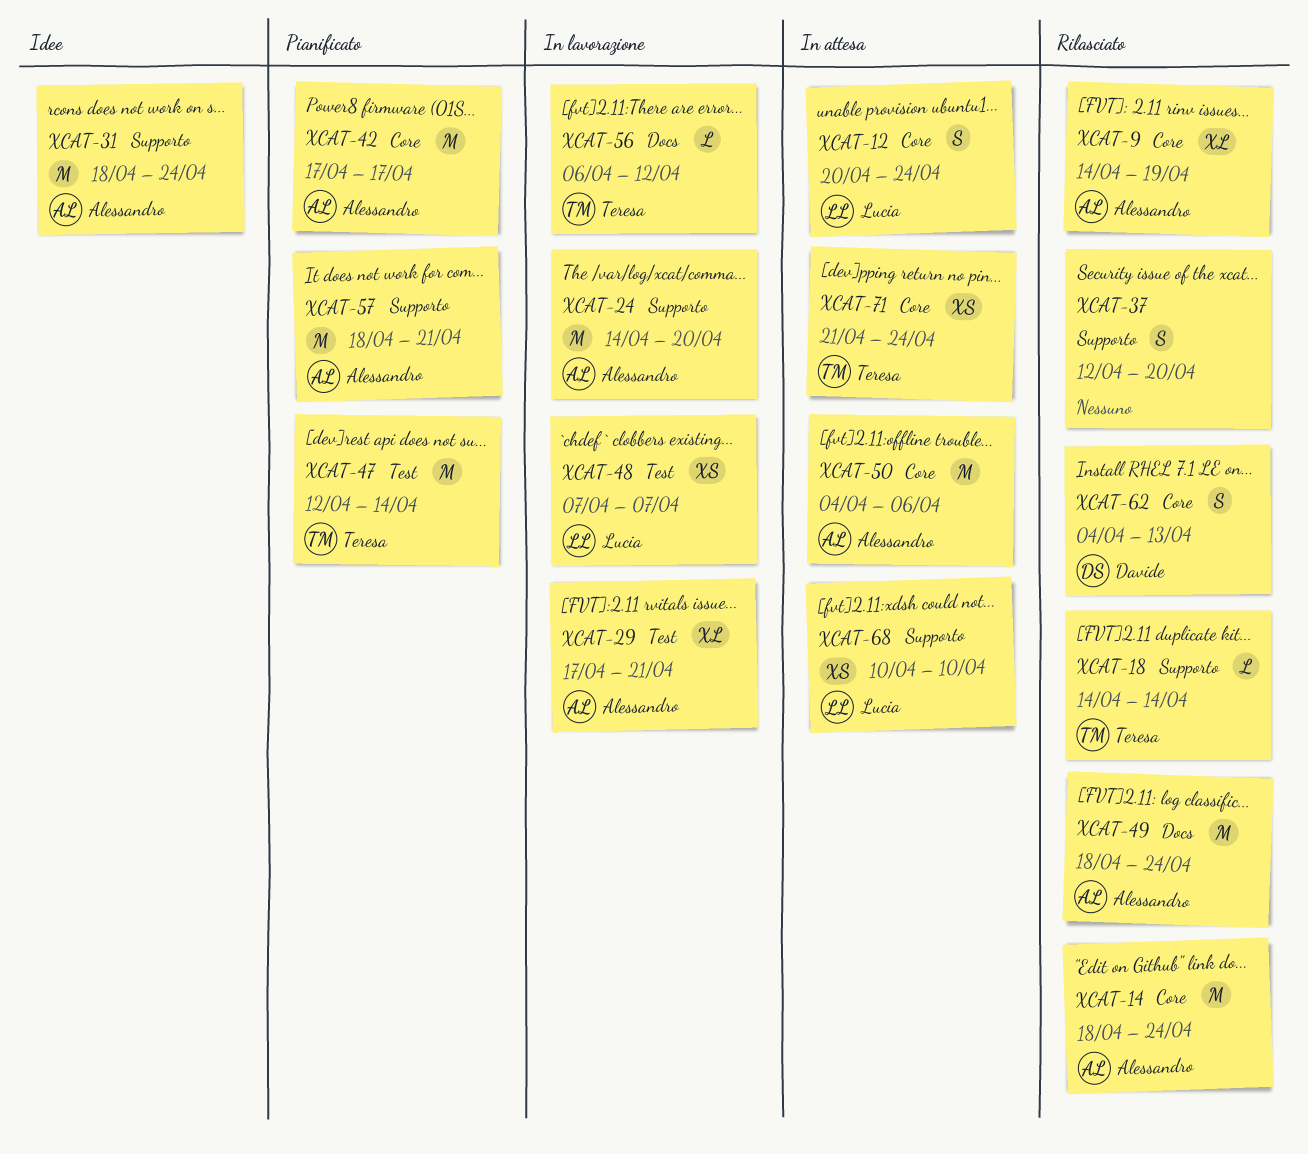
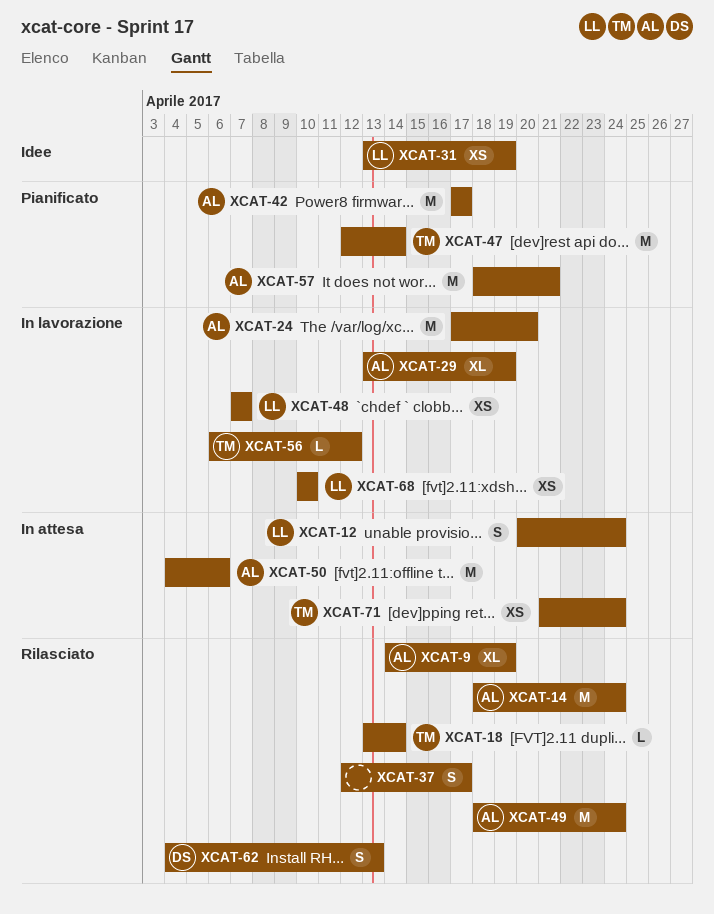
XCAT-18, start: Apr 14 -> Apr 13
XCAT-24, start: Apr 14 -> Apr 17
XCAT-29, start: Apr 17 -> Apr 13
XCAT-29, due: Apr 21 -> Apr 19
XCAT-31, owner: Alessandro -> Lucia
XCAT-31, estimate: M -> XS
XCAT-31, start: Apr 18 -> Apr 13
XCAT-31, due: Apr 24 -> Apr 19
XCAT-37, due: Apr 20 -> Apr 17
XCAT-68, status: In attesa -> In lavorazione

